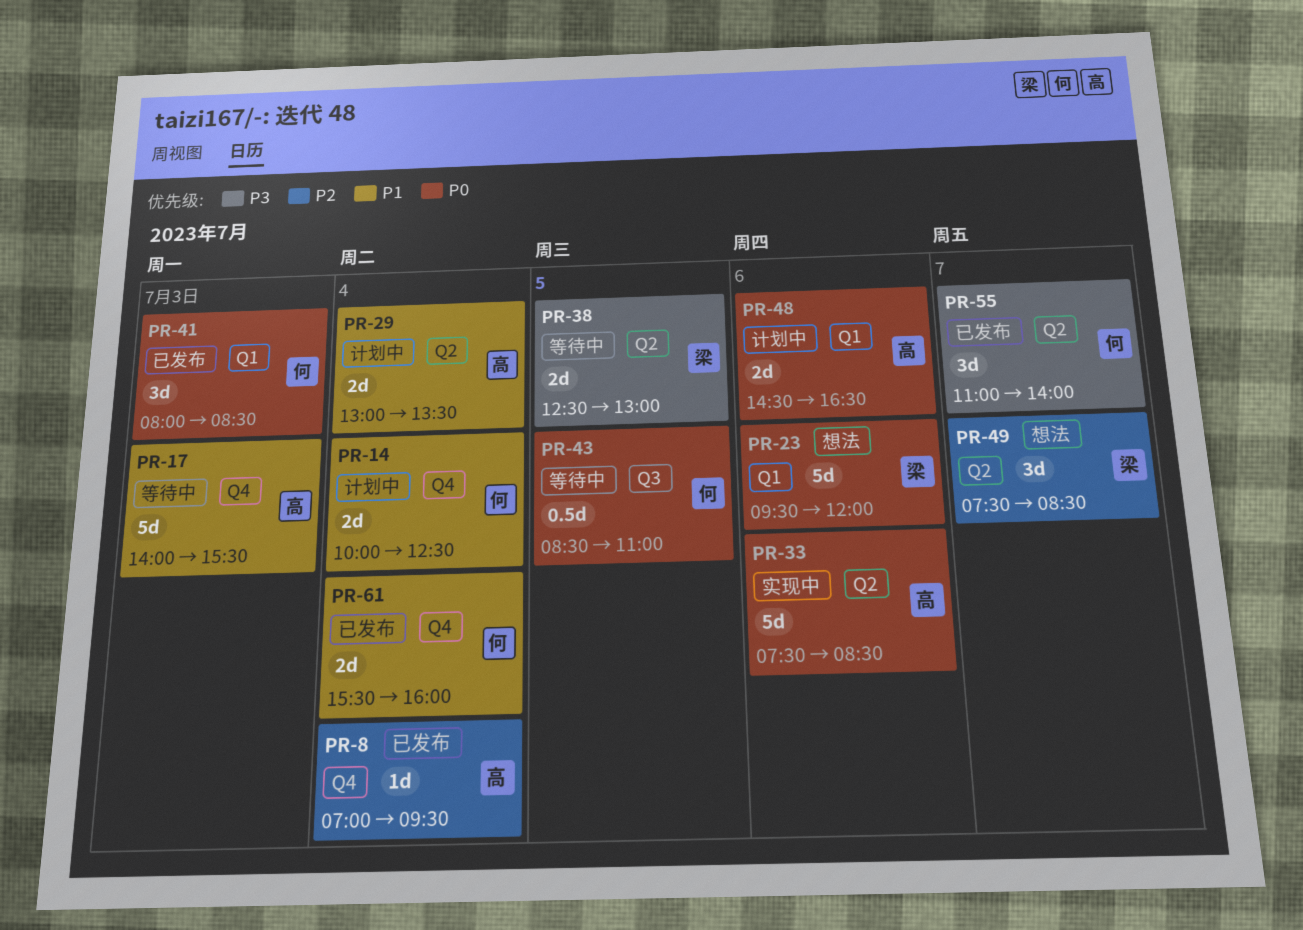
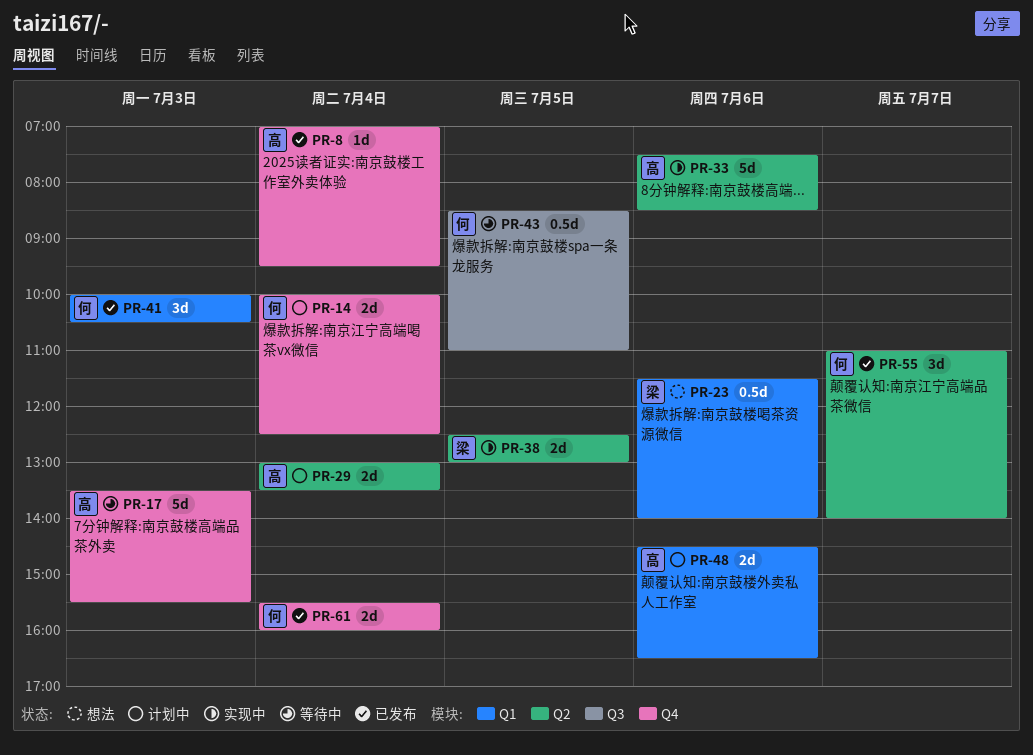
PR-17, begins: 14:00 -> 13:30
PR-23, estimate: 5d -> 0.5d
PR-23, begins: 09:30 -> 11:30
PR-23, ends: 12:00 -> 14:00
PR-38, status: 等待中 -> 实现中
PR-41, begins: 08:00 -> 10:00
PR-41, ends: 08:30 -> 10:30
PR-49: present -> none

